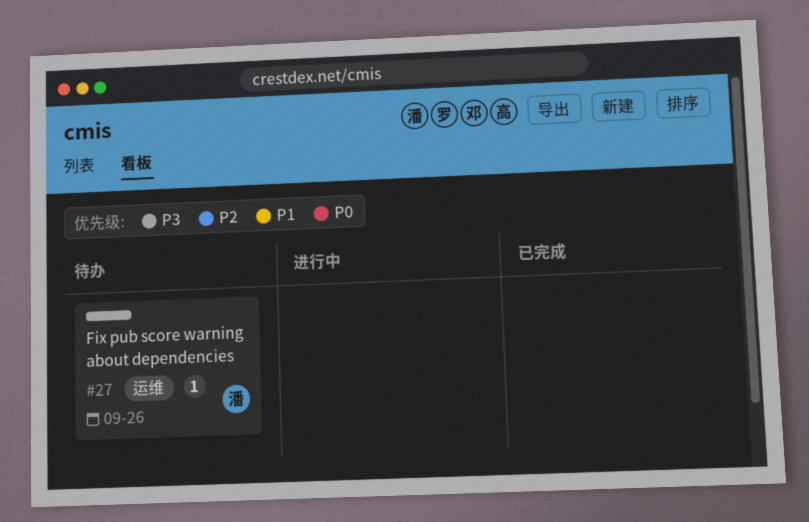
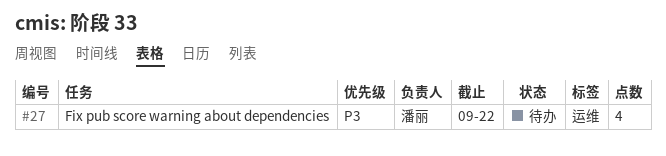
#27, estimate: 1 -> 4
#27, due: Sep 26 -> Sep 22

